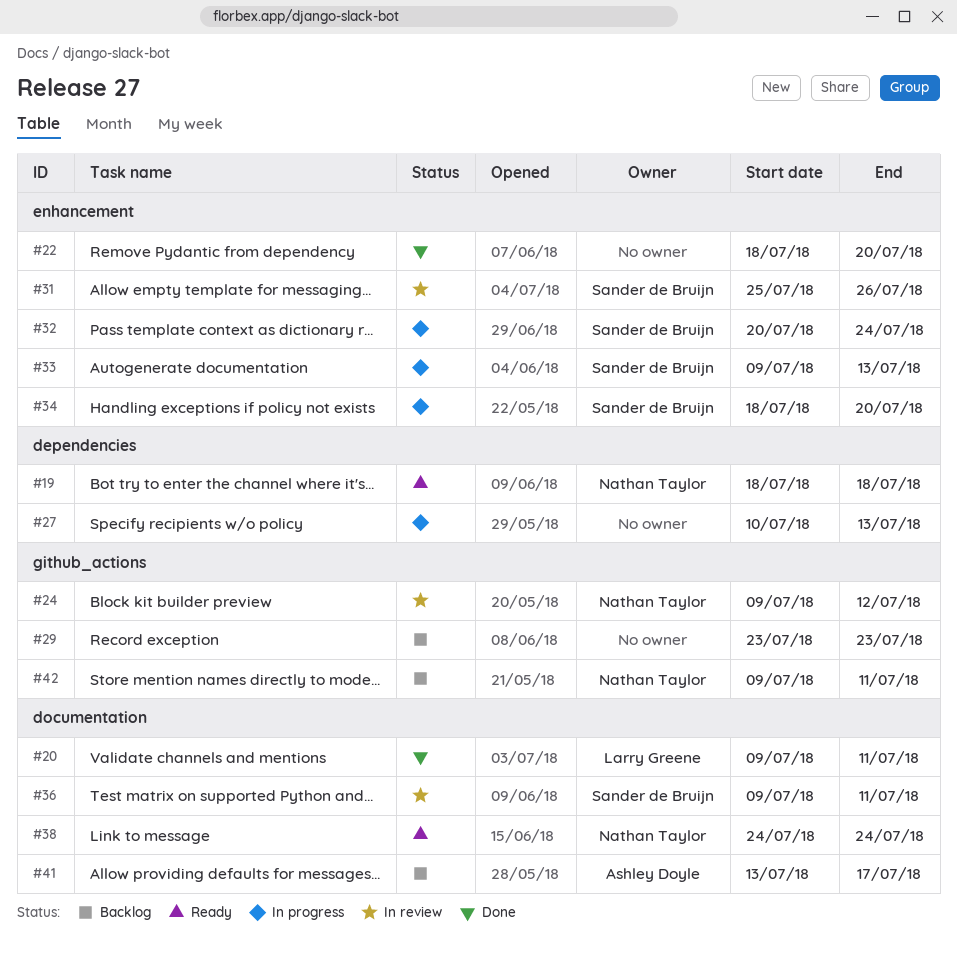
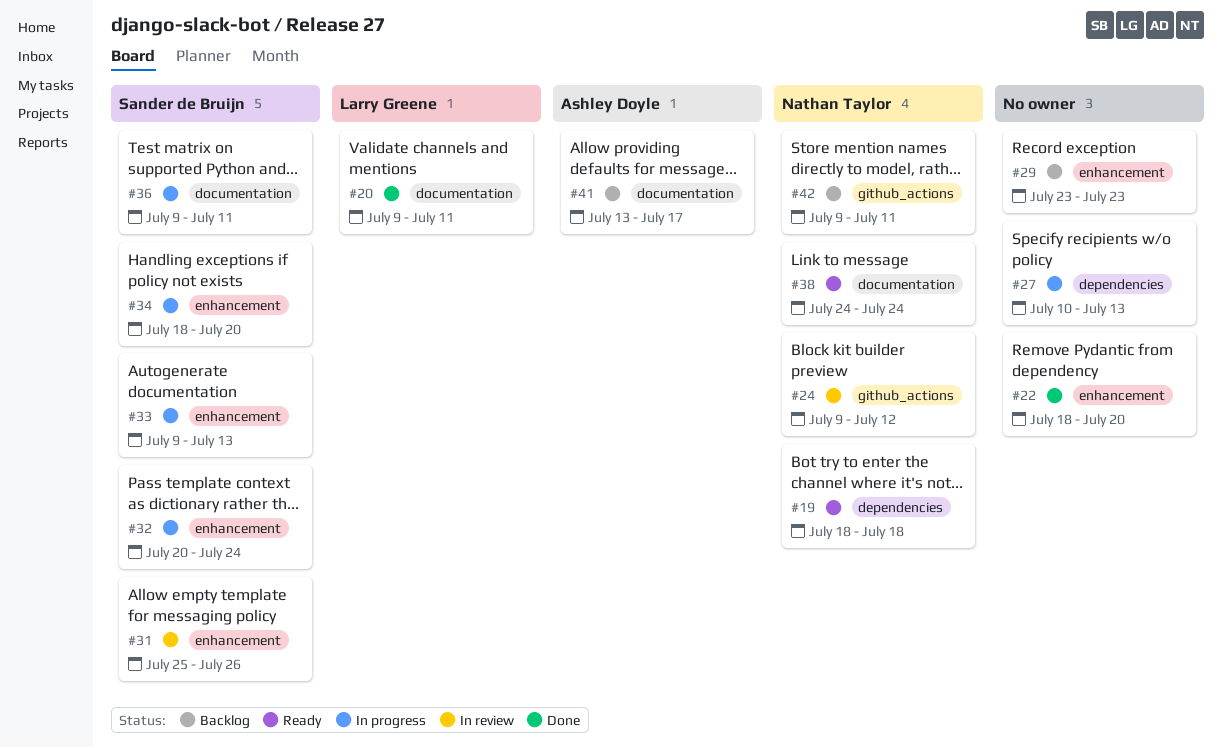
#29, label: github_actions -> enhancement
#36, status: In review -> In progress

